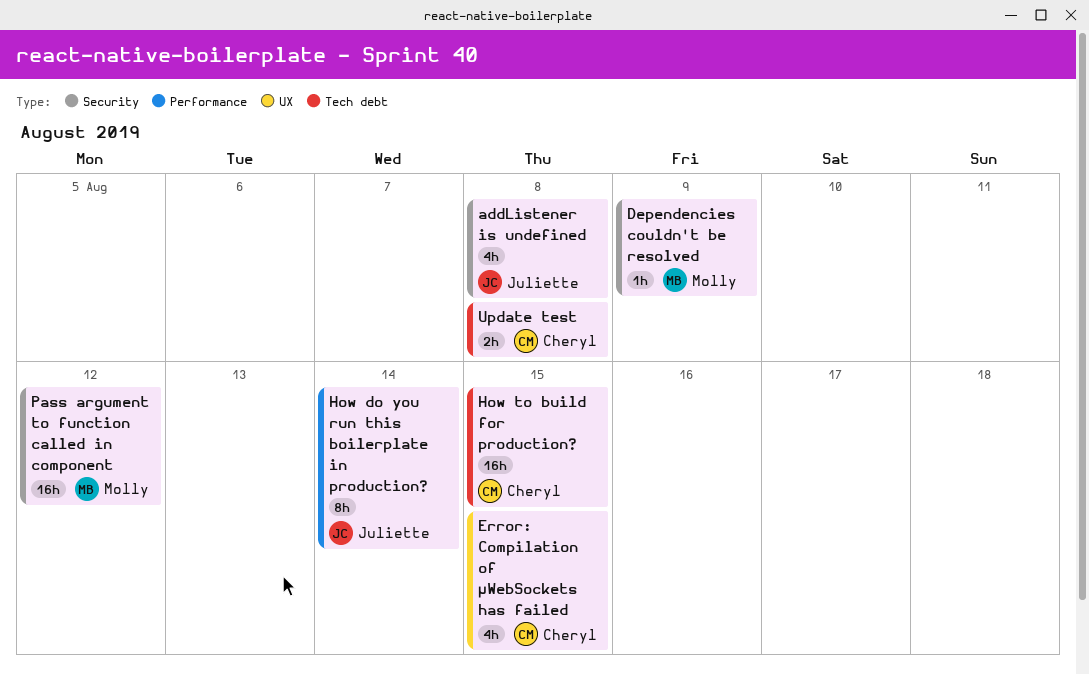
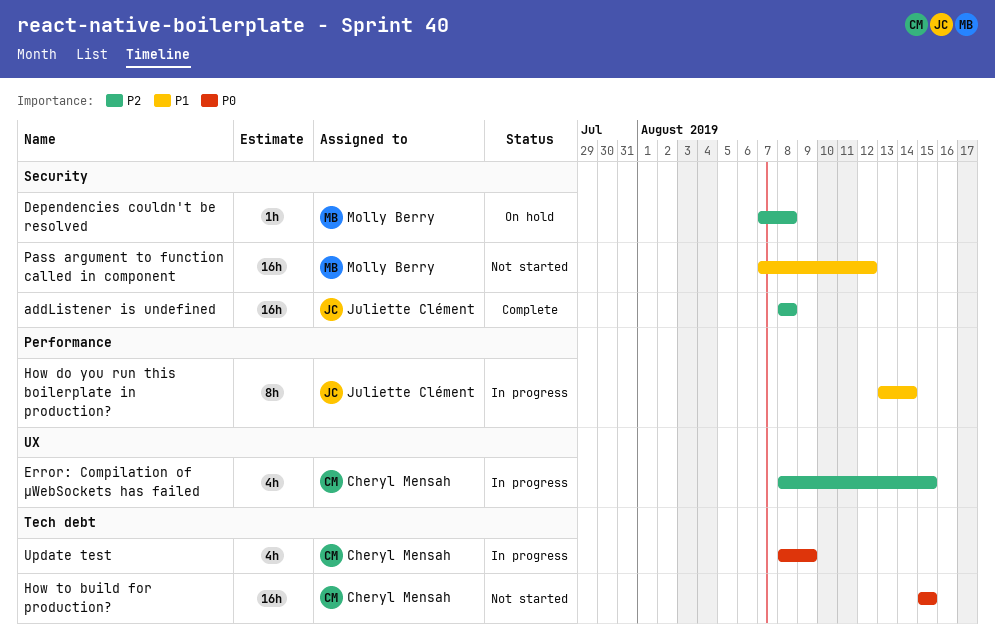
addListener is undefined, estimate: 4h -> 16h
Dependencies couldn't be resolved, due: Aug 9 -> Aug 8
Update test, estimate: 2h -> 4h
Update test, due: Aug 8 -> Aug 9

